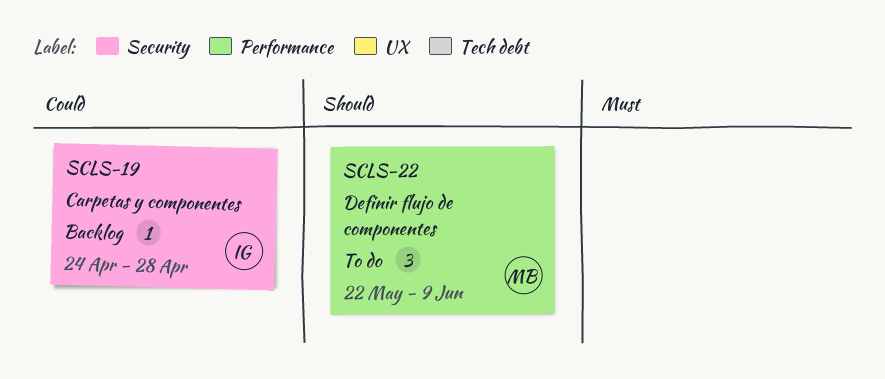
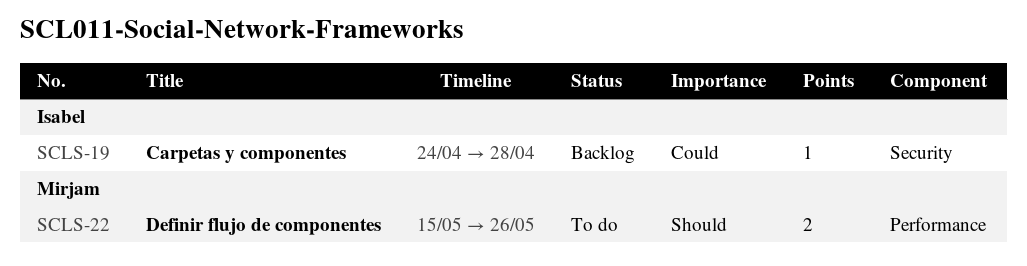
SCLS-22, estimate: 3 -> 2
SCLS-22, start: May 22 -> May 15
SCLS-22, due: Jun 9 -> May 26

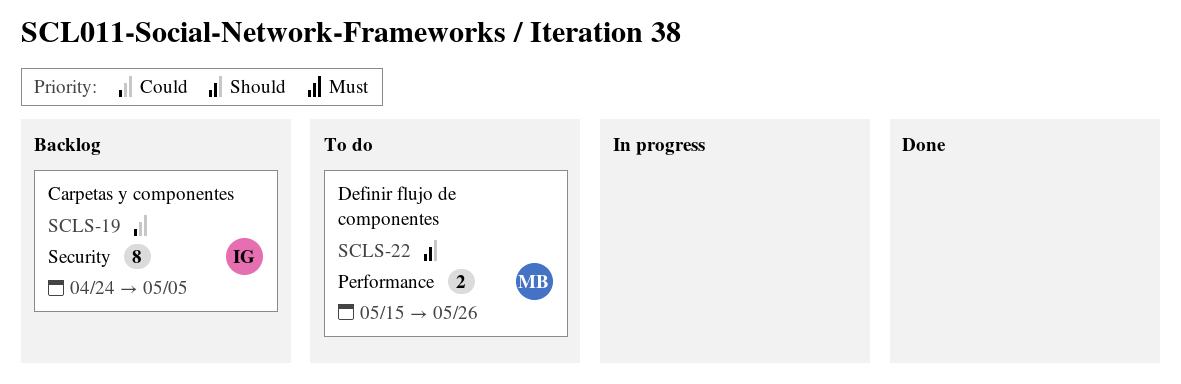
SCLS-19, estimate: 1 -> 8
SCLS-19, due: Apr 28 -> May 5

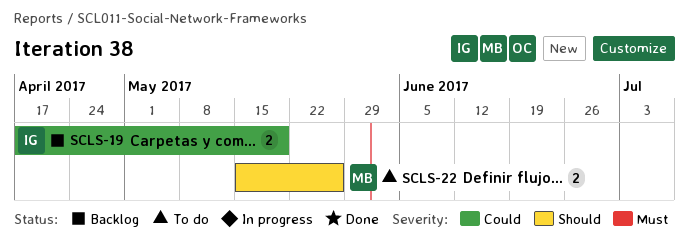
SCLS-19, estimate: 8 -> 2
SCLS-19, start: Apr 24 -> Apr 17
SCLS-19, due: May 5 -> May 19

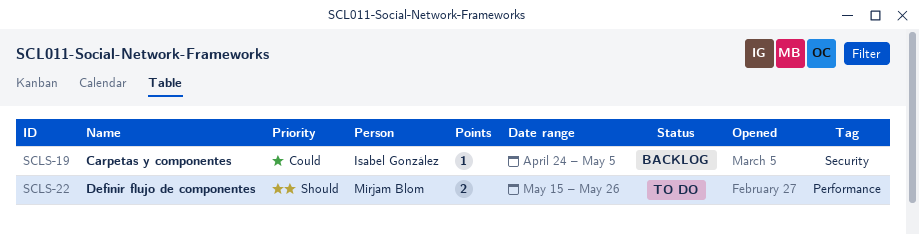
SCLS-19, estimate: 2 -> 1
SCLS-19, start: Apr 17 -> Apr 24
SCLS-19, due: May 19 -> May 5

